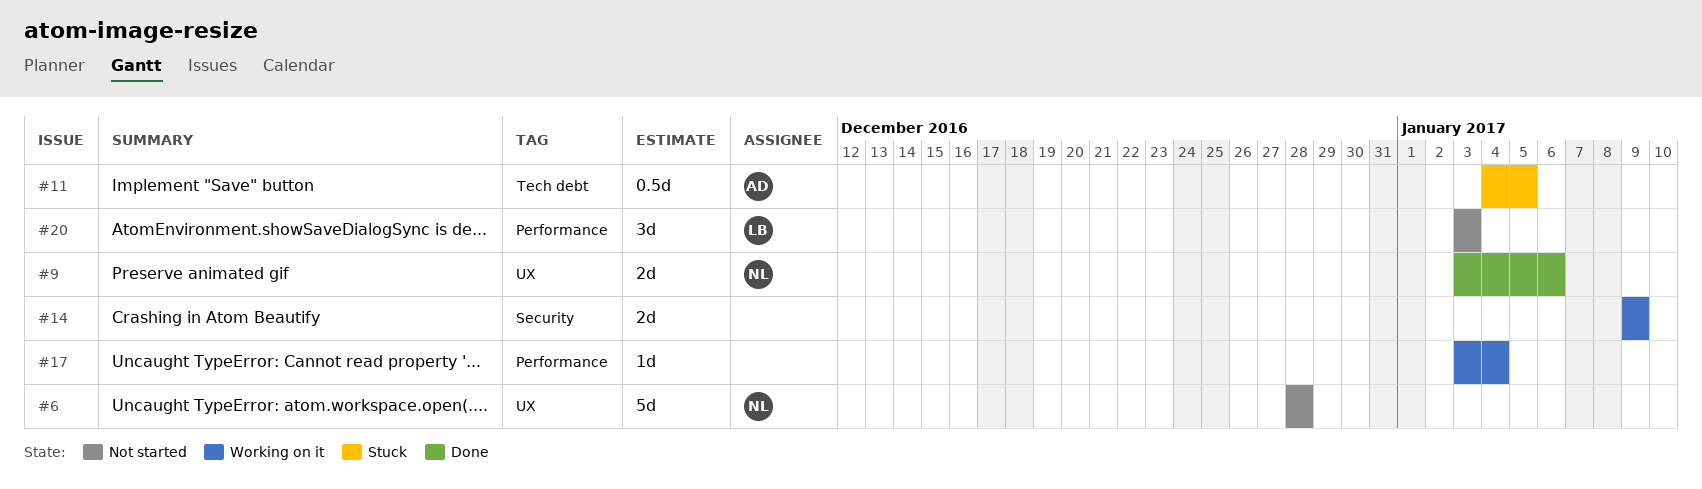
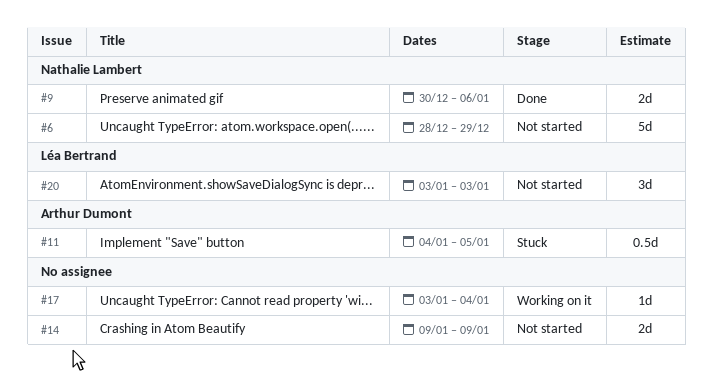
#6, due: Dec 28 -> Dec 29
#9, start: Jan 3 -> Dec 30
#14, status: Working on it -> Not started

